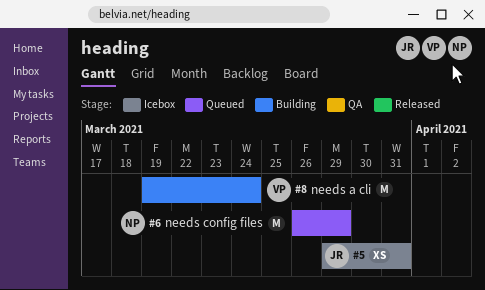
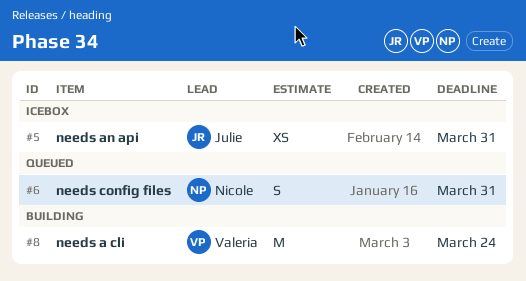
#6, estimate: M -> S
#6, due: Mar 29 -> Mar 31

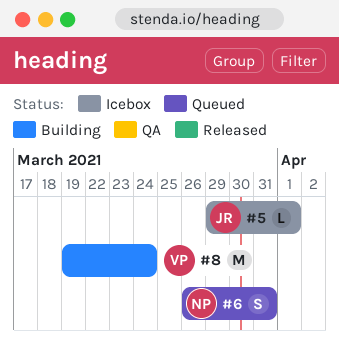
#5, estimate: XS -> L
#5, due: Mar 31 -> Apr 1

